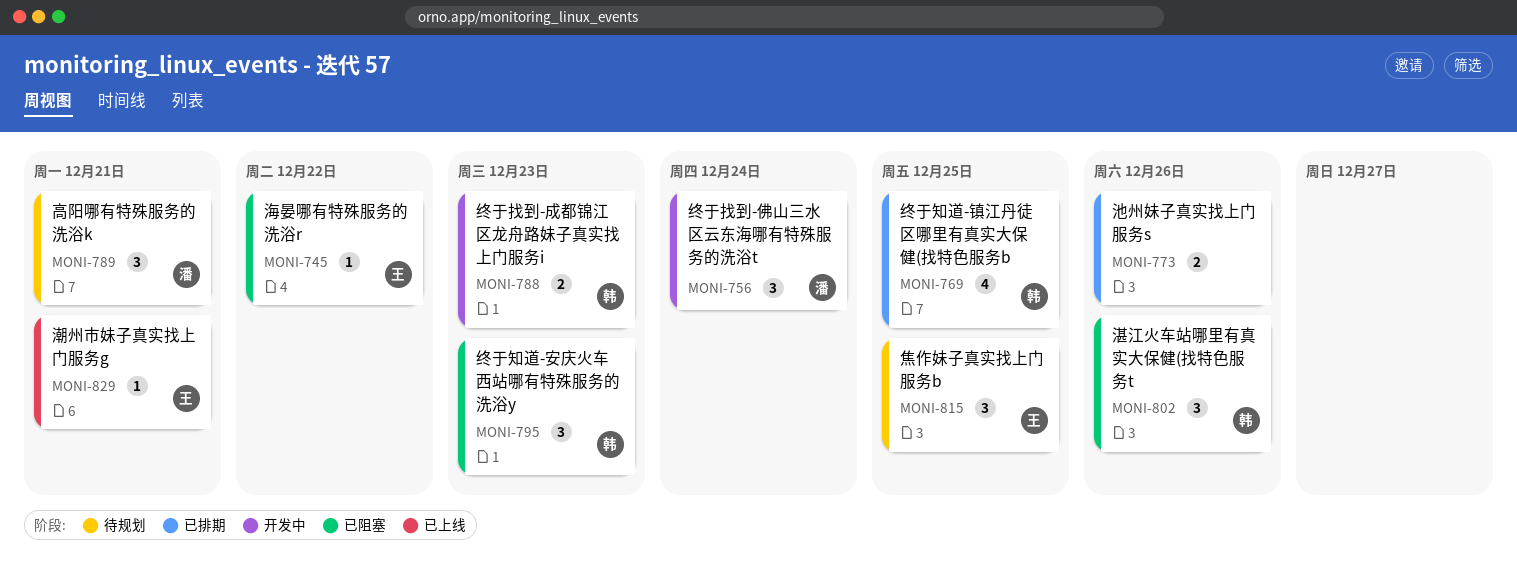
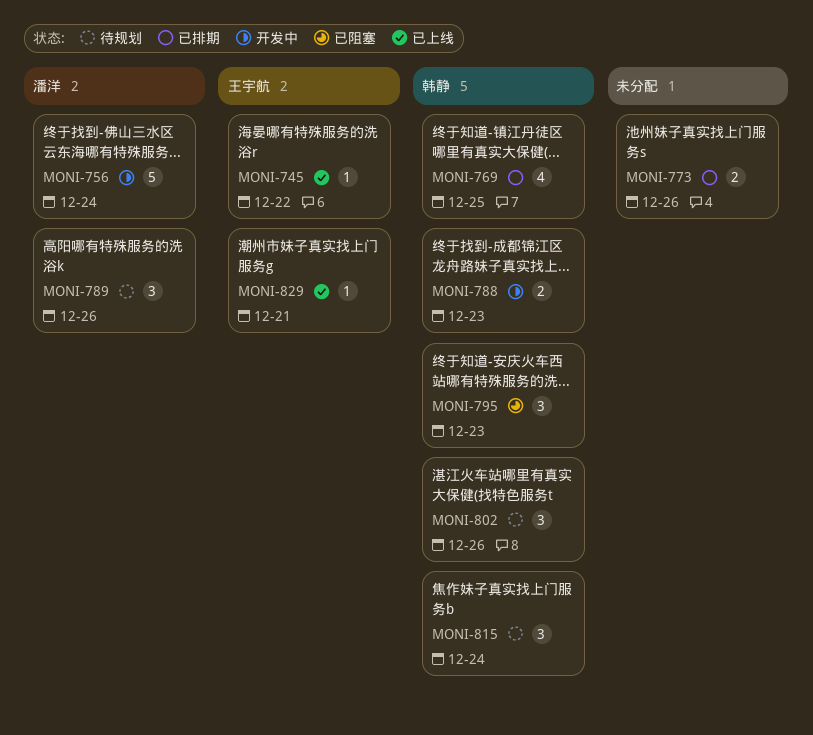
MONI-745, status: 已阻塞 -> 已上线
MONI-756, estimate: 3 -> 5
MONI-789, due: Dec 21 -> Dec 26
MONI-802, status: 已阻塞 -> 待规划
MONI-815, owner: 王宇航 -> 韩静
MONI-815, due: Dec 25 -> Dec 24

